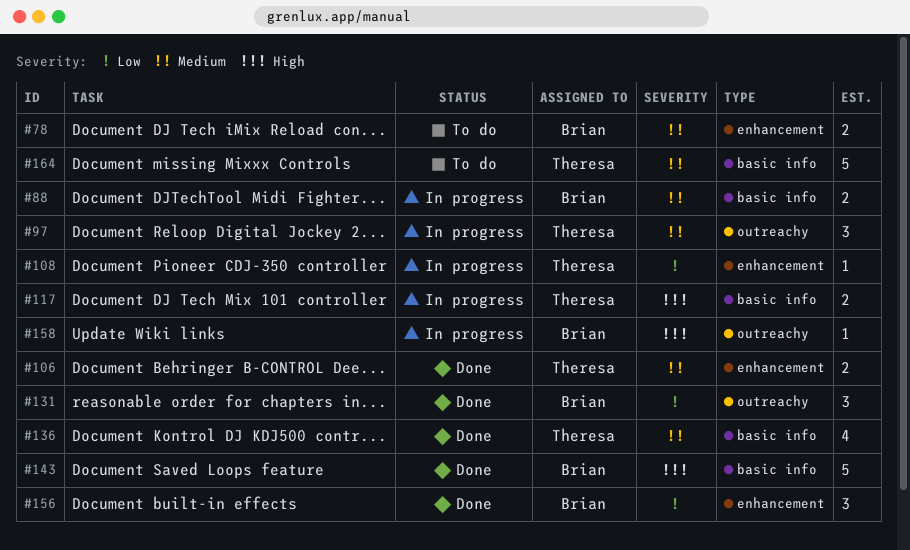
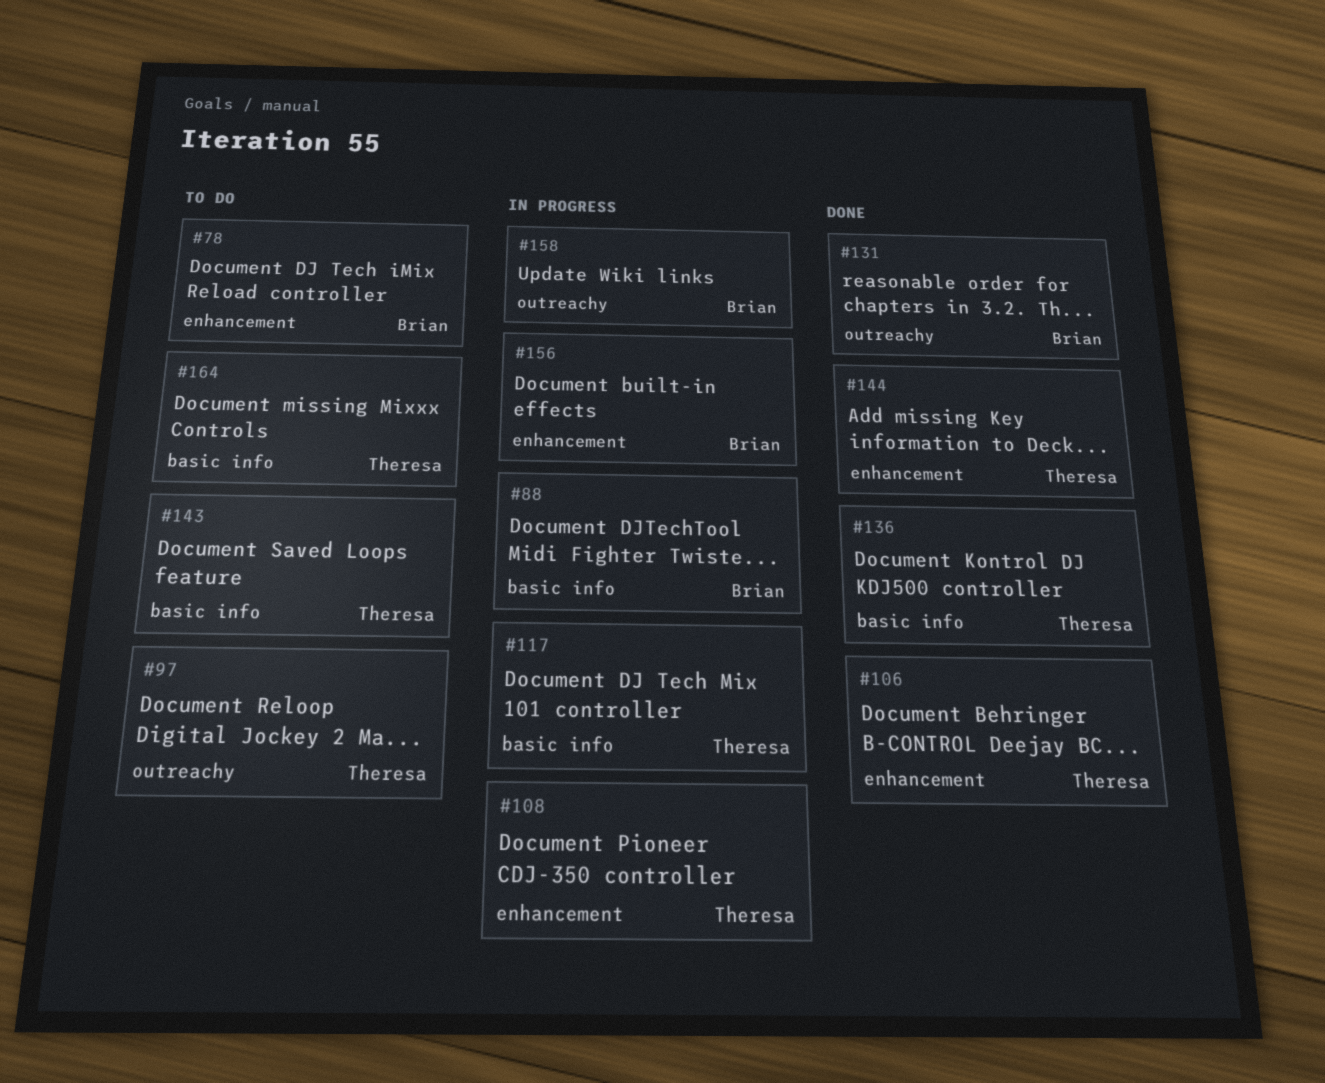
#97, status: In progress -> To do
#143, status: Done -> To do
#143, owner: Brian -> Theresa
#144: none -> present
#156, status: Done -> In progress

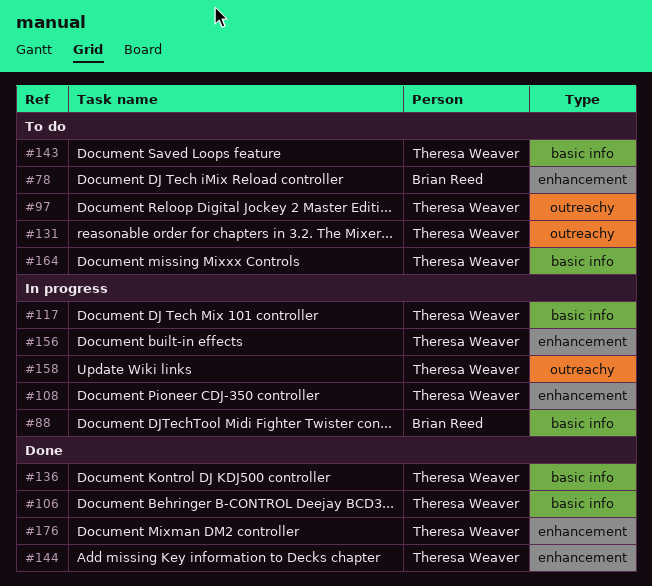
#106, label: enhancement -> basic info
#131, status: Done -> To do
#131, owner: Brian Reed -> Theresa Weaver
#156, owner: Brian Reed -> Theresa Weaver
#158, owner: Brian Reed -> Theresa Weaver
#176: none -> present

